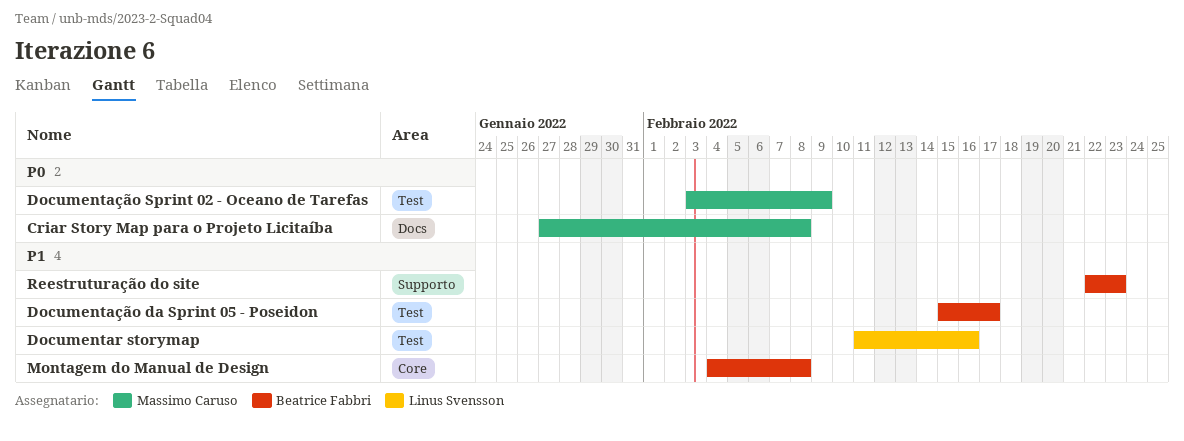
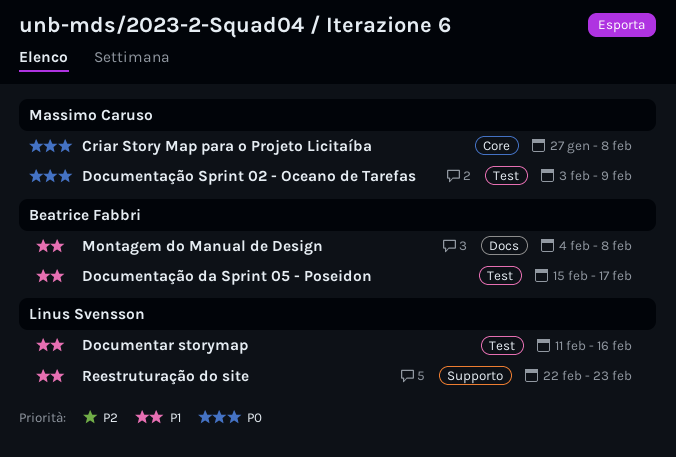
Criar Story Map para o Projeto Licitaíba, label: Docs -> Core
Montagem do Manual de Design, label: Core -> Docs
Reestruturação do site, owner: Beatrice Fabbri -> Linus Svensson

